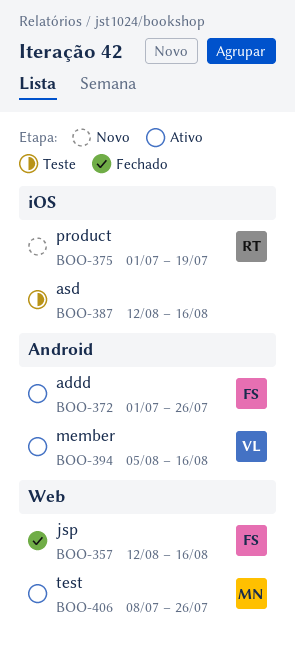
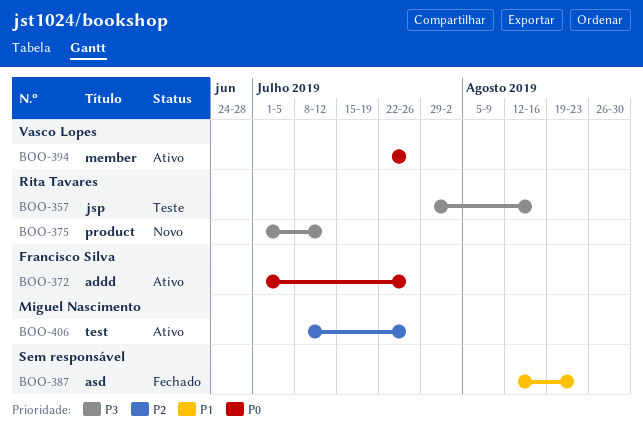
BOO-357, status: Fechado -> Teste
BOO-357, owner: Francisco Silva -> Rita Tavares
BOO-357, start: Aug 12 -> Jul 29
BOO-375, due: Jul 19 -> Jul 12
BOO-387, status: Teste -> Fechado
BOO-387, due: Aug 16 -> Aug 23
BOO-394, start: Aug 5 -> Jul 22
BOO-394, due: Aug 16 -> Jul 26

